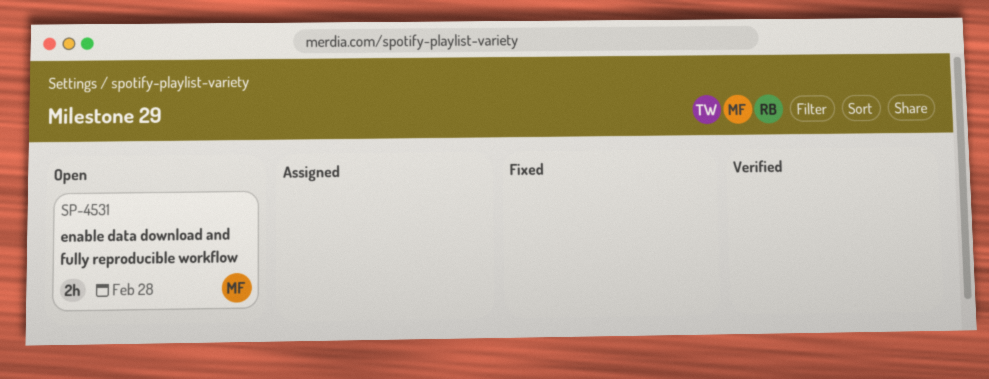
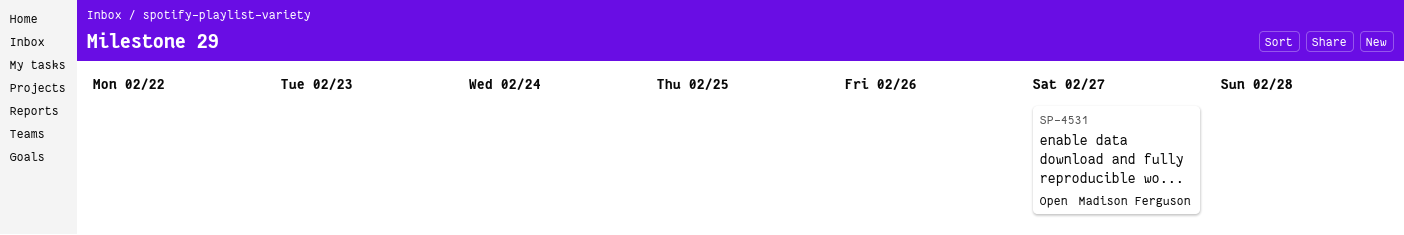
SP-4531, due: Feb 28 -> Feb 27

